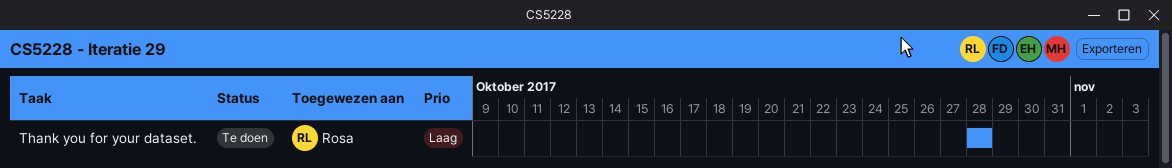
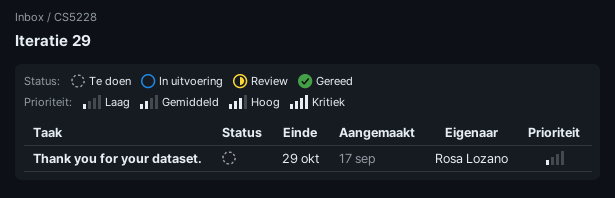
Thank you for your dataset., due: Oct 28 -> Oct 29

